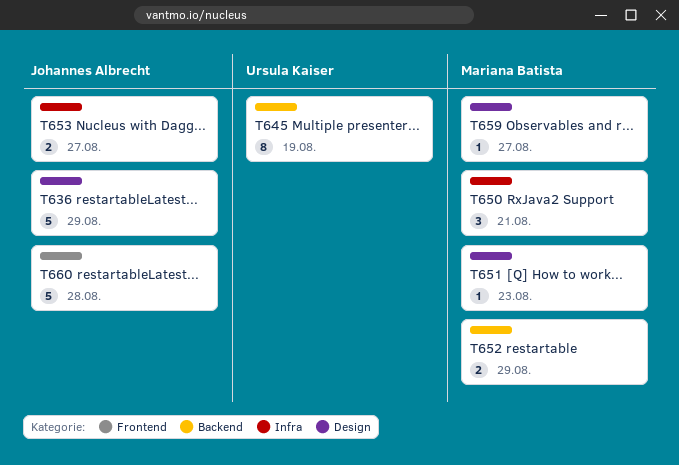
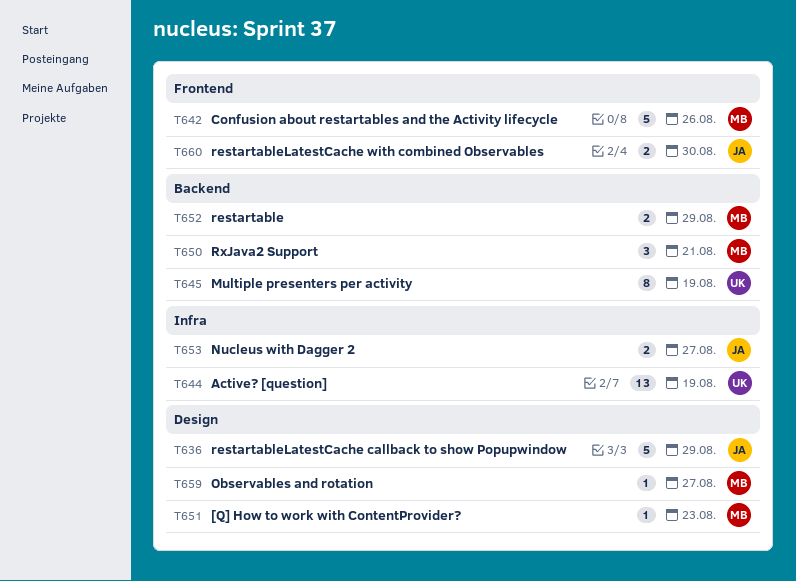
T642: none -> present
T644: none -> present
T650, label: Infra -> Backend
T660, estimate: 5 -> 2
T660, due: Aug 28 -> Aug 30

